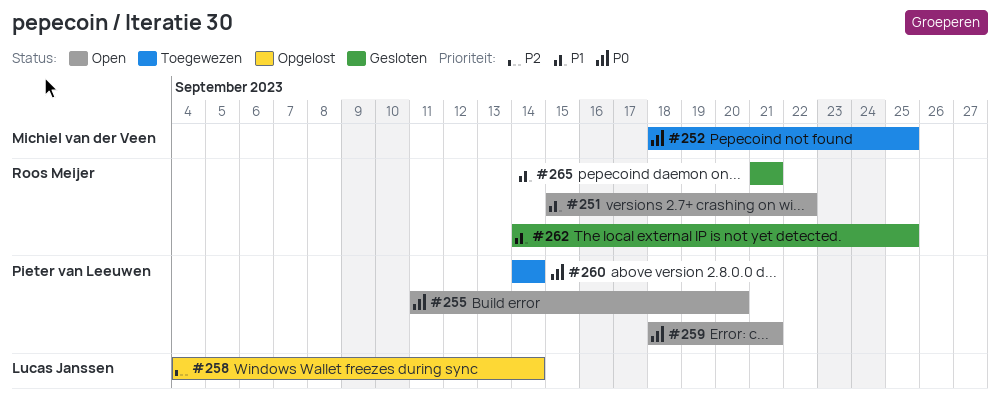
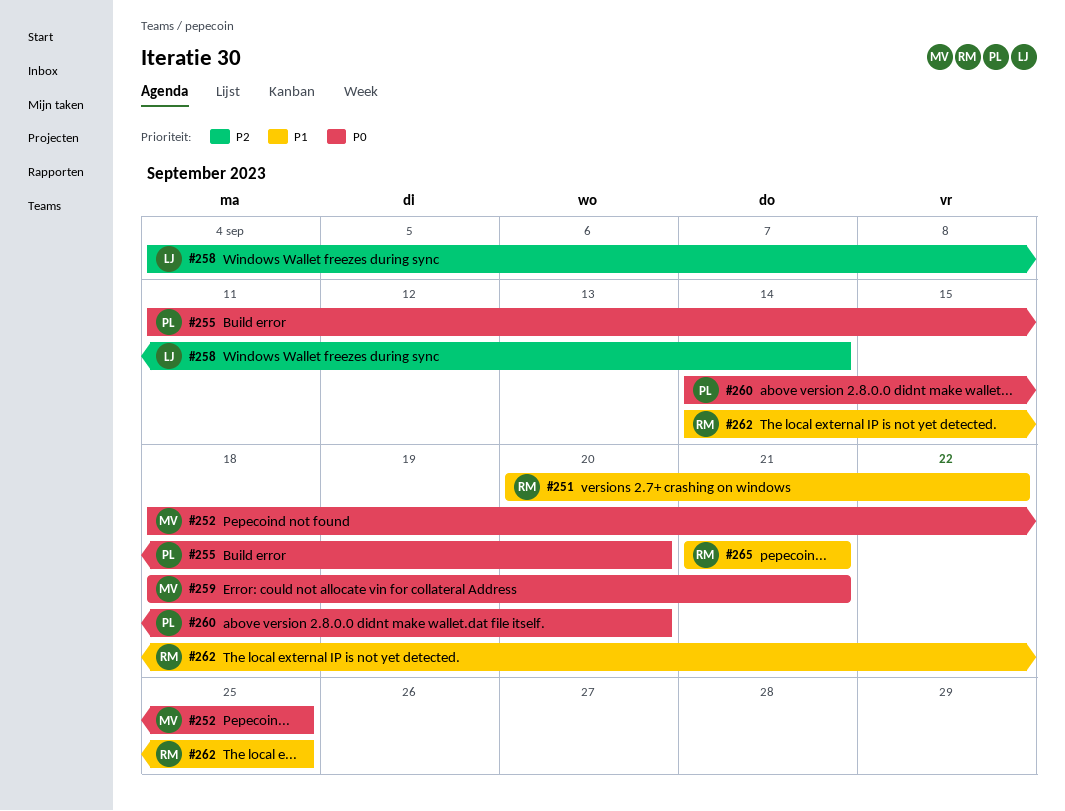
#251, start: Sep 15 -> Sep 20
#259, owner: Pieter van Leeuwen -> Michiel van der Veen
#260, due: Sep 14 -> Sep 20

